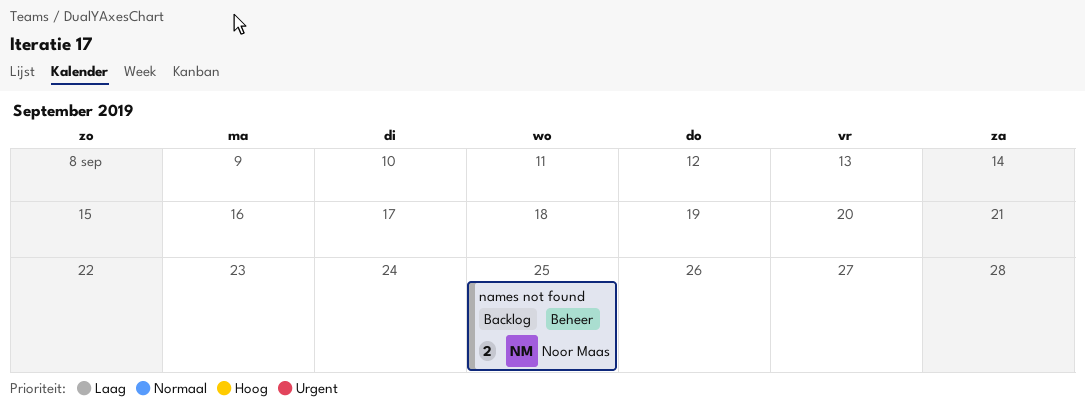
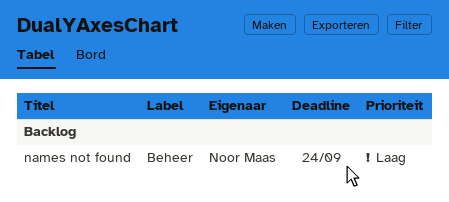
names not found, due: Sep 25 -> Sep 24

